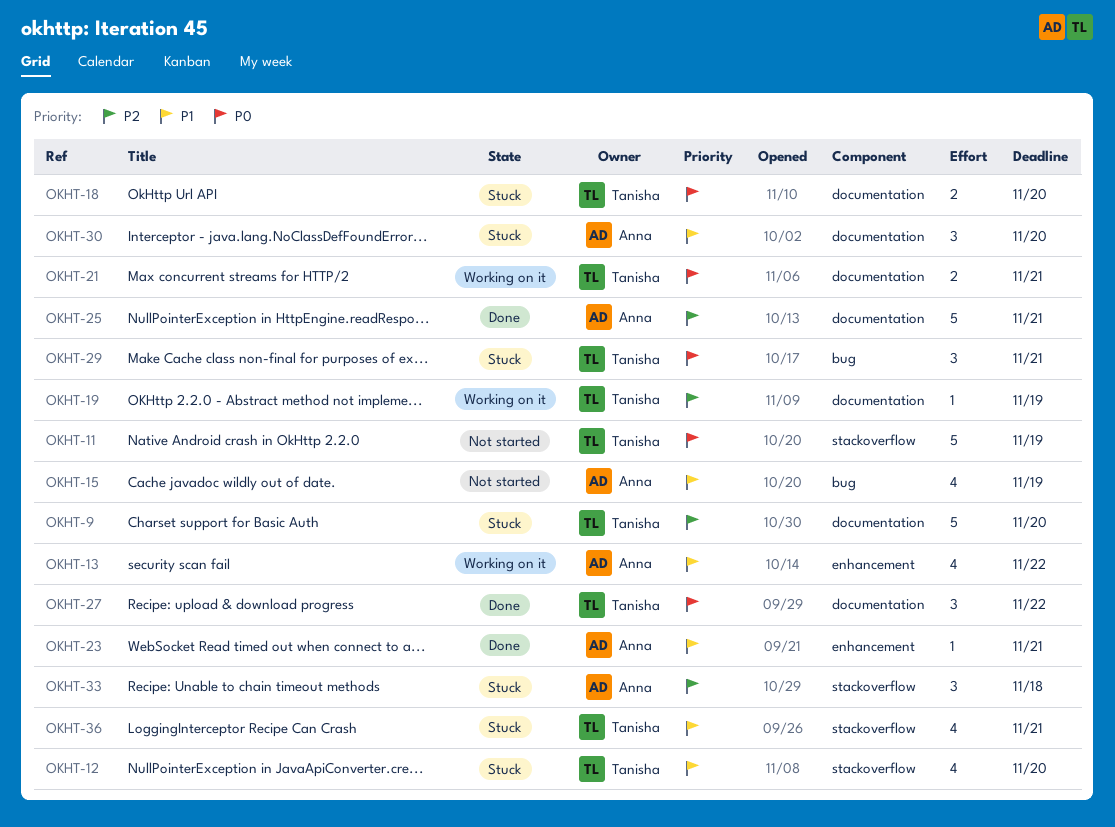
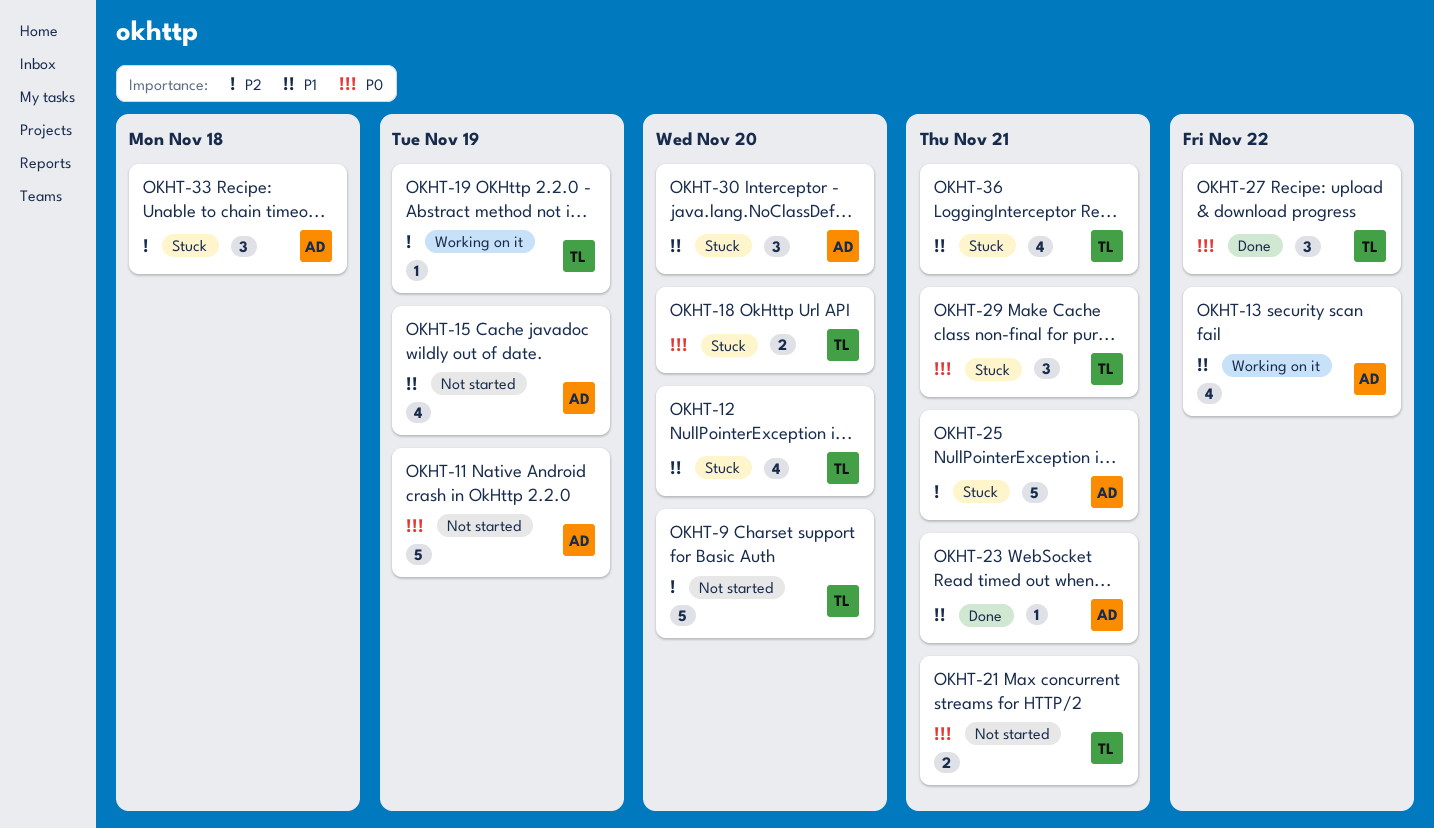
OKHT-9, status: Stuck -> Not started
OKHT-11, owner: Tanisha -> Anna
OKHT-21, status: Working on it -> Not started
OKHT-25, status: Done -> Stuck

